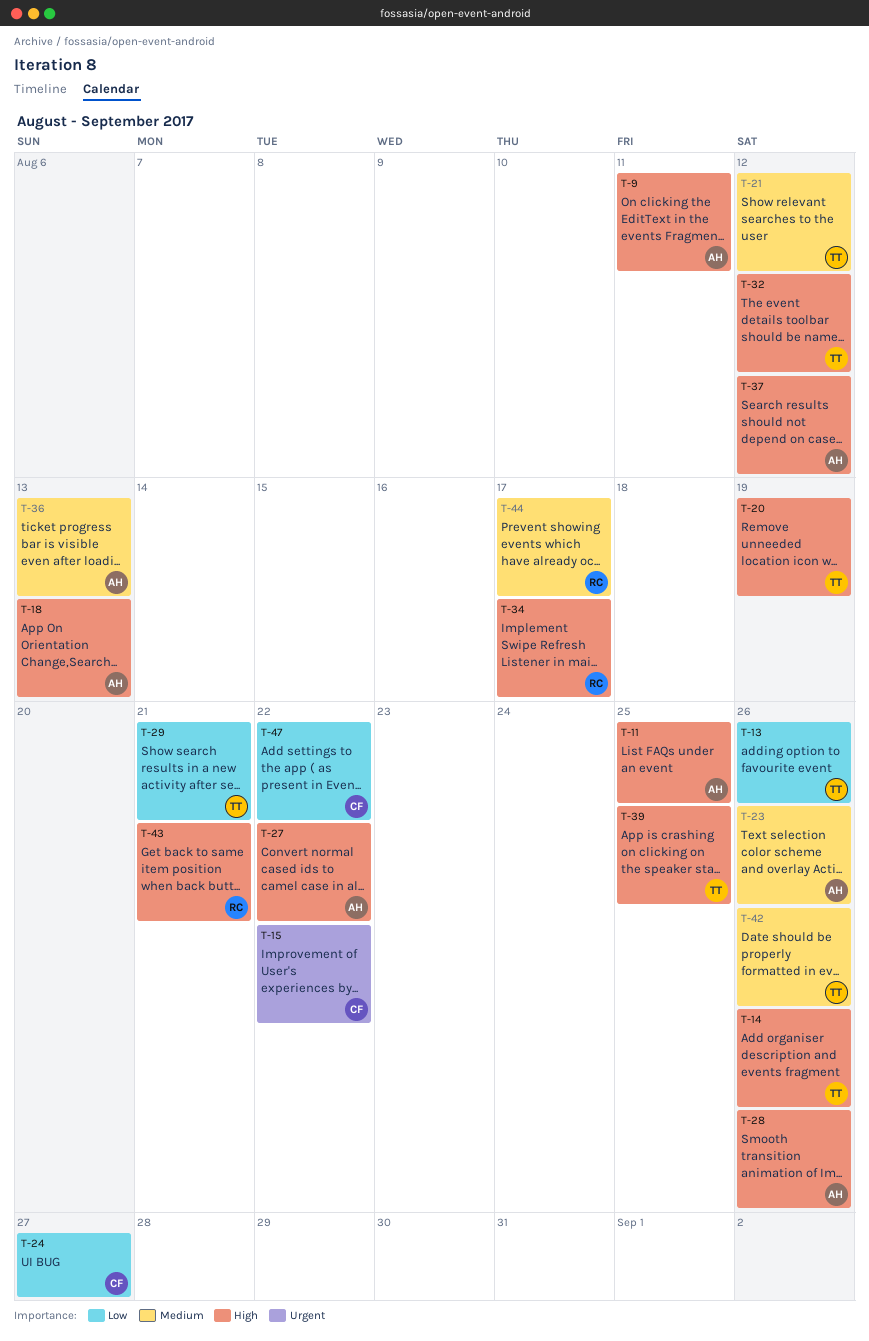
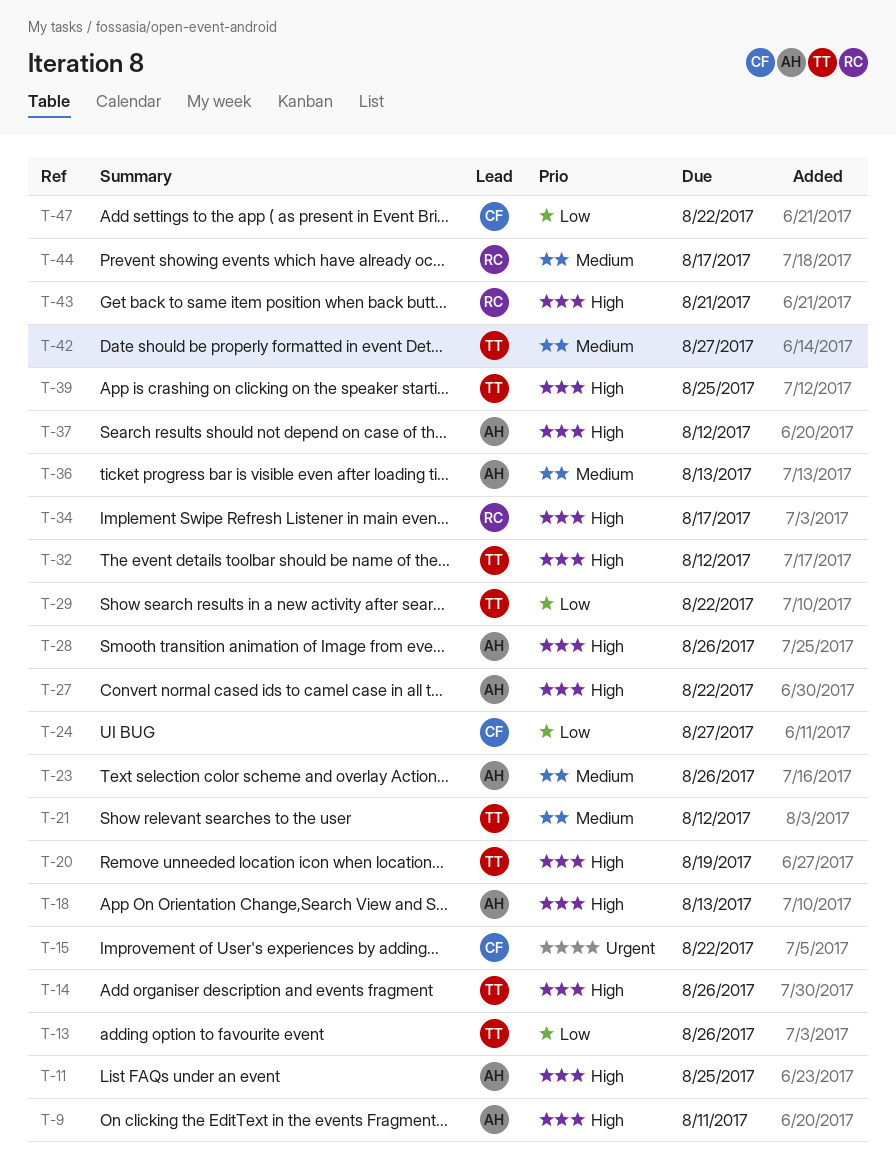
T-29, due: Aug 21 -> Aug 22
T-42, due: Aug 26 -> Aug 27

